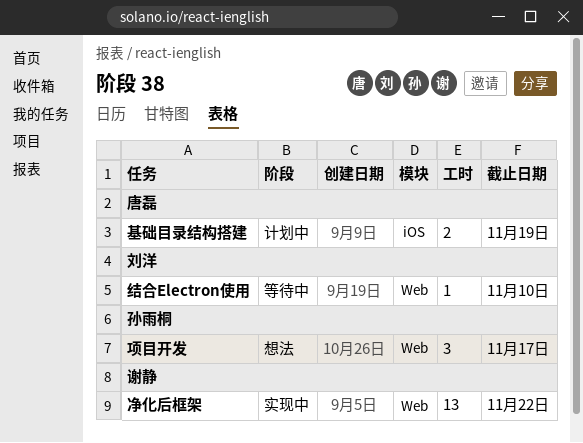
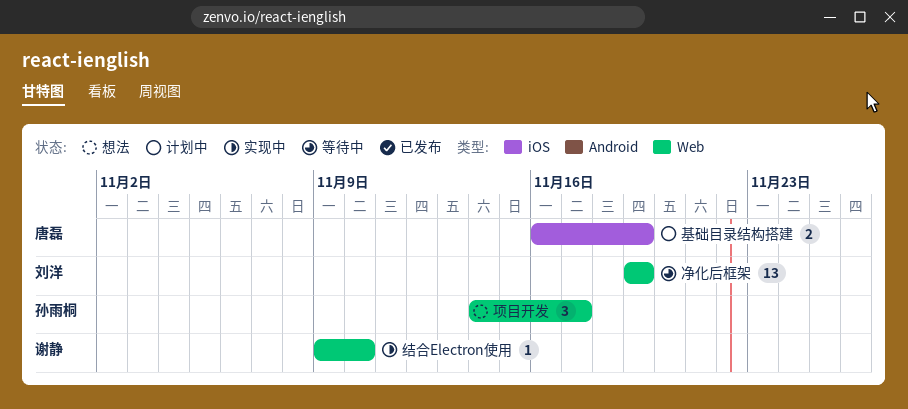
净化后框架, status: 实现中 -> 等待中
净化后框架, owner: 谢静 -> 刘洋
净化后框架, due: Nov 22 -> Nov 19
结合Electron使用, status: 等待中 -> 实现中
结合Electron使用, owner: 刘洋 -> 谢静

